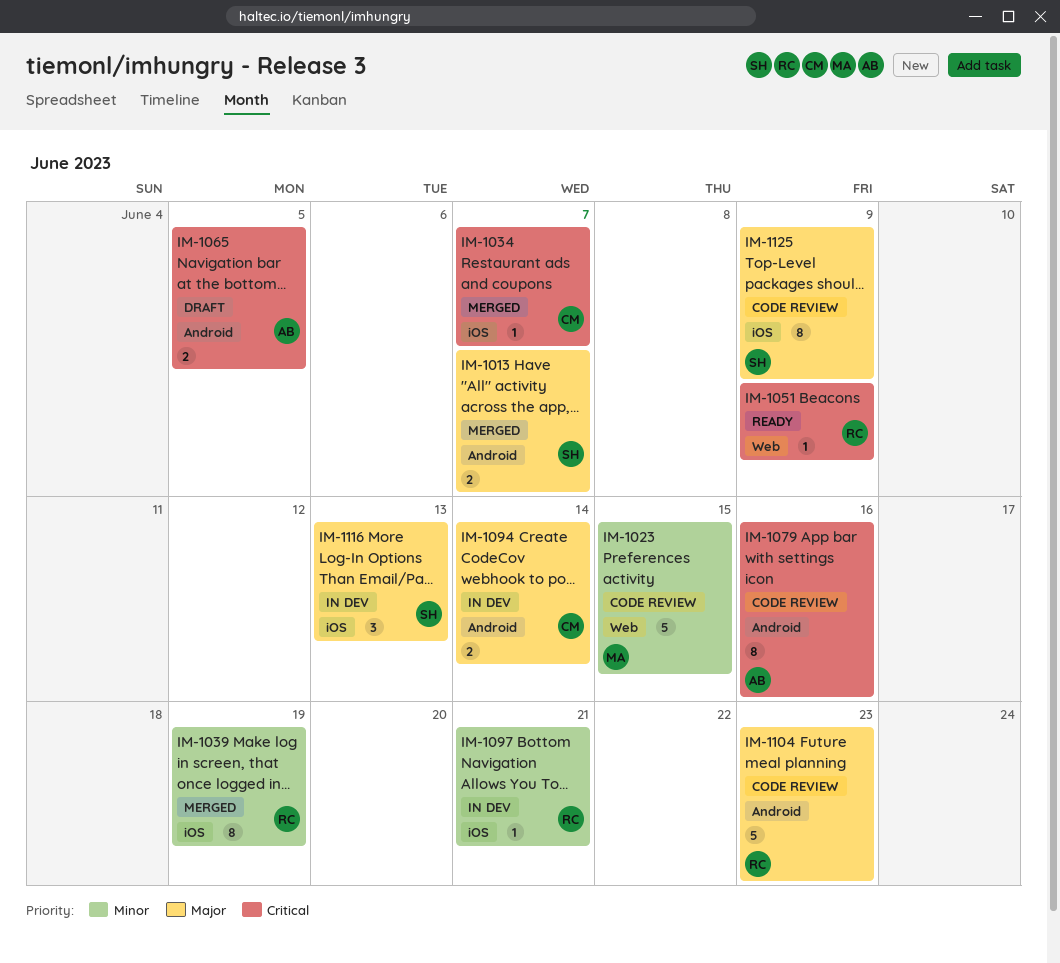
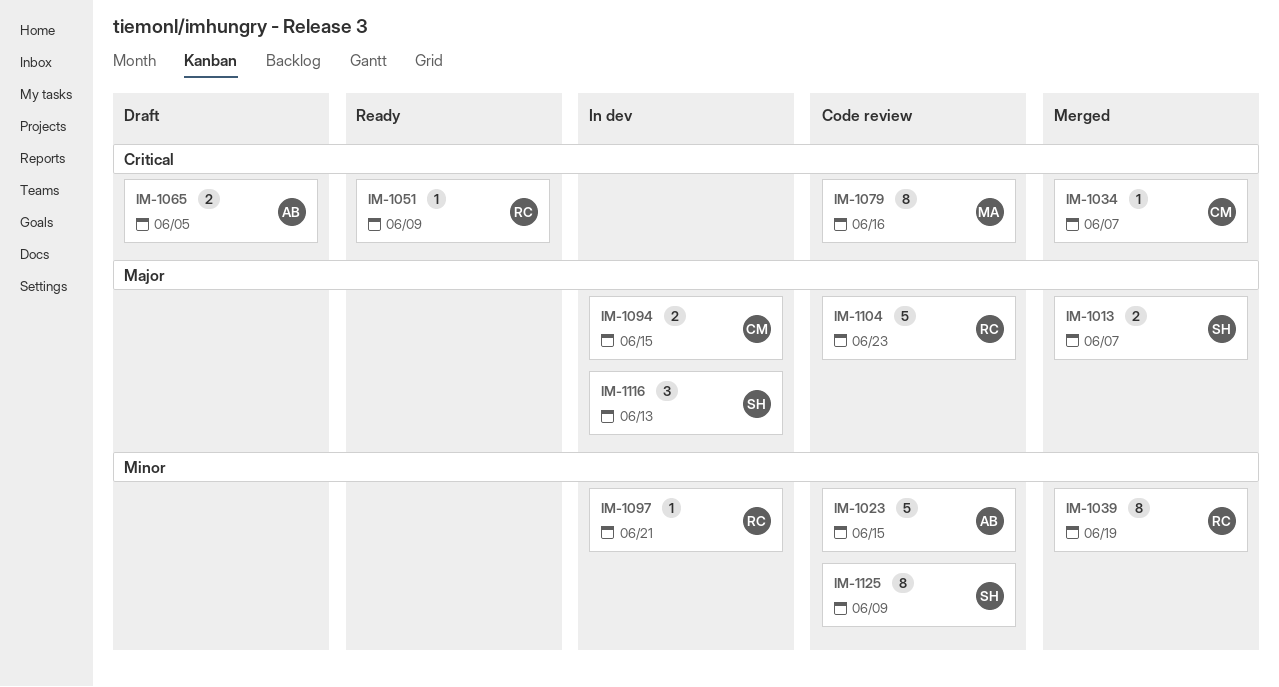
IM-1023, owner: MA -> AB
IM-1079, owner: AB -> MA
IM-1094, due: Jun 14 -> Jun 15
IM-1125, priority: Major -> Minor

